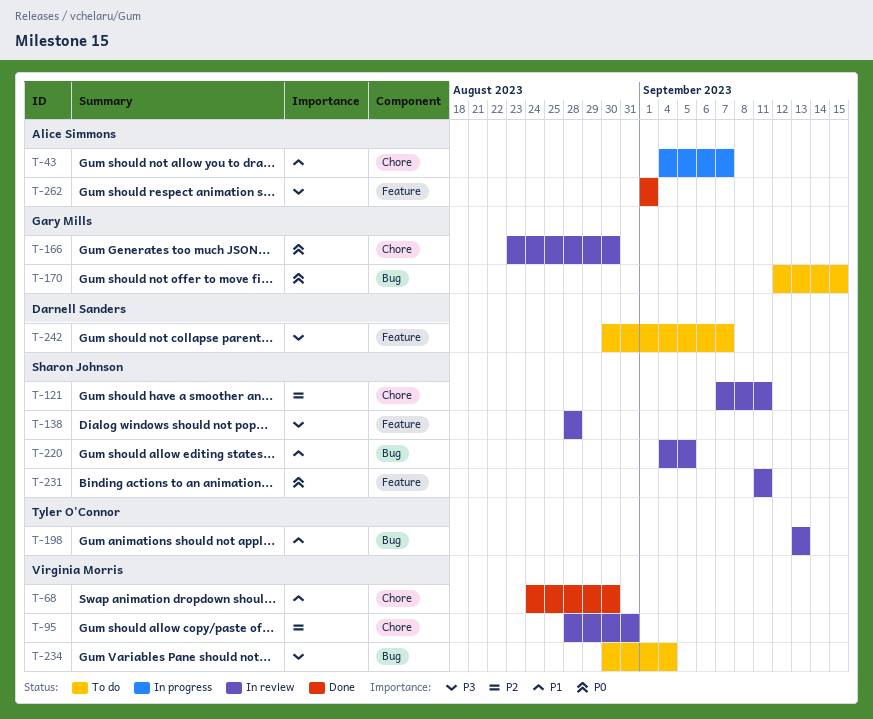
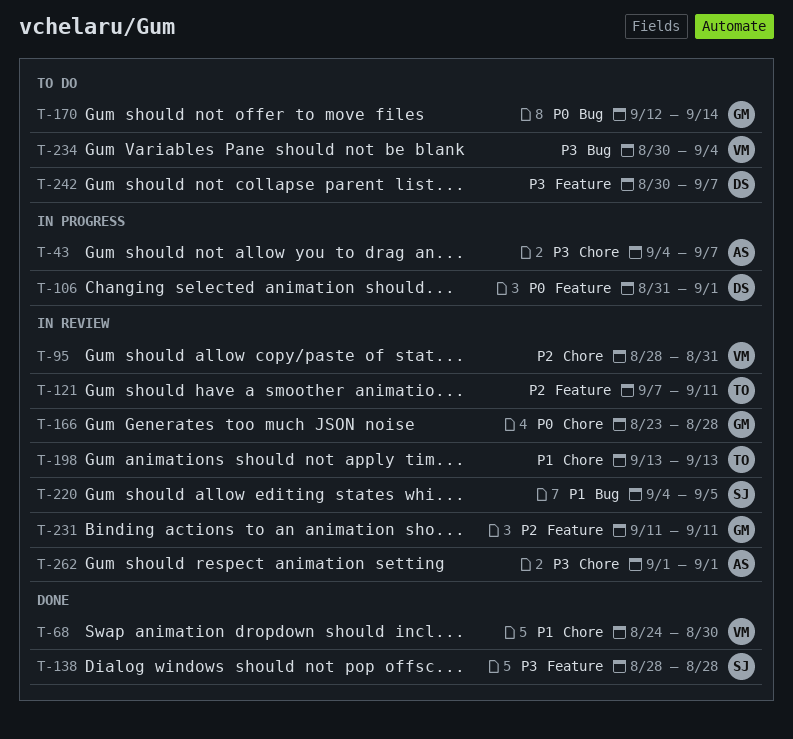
T-43, priority: P1 -> P3
T-106: none -> present
T-121, owner: Sharon Johnson -> Tyler O'Connor
T-121, label: Chore -> Feature
T-138, status: In review -> Done
T-166, due: Aug 30 -> Aug 28
T-170, due: Sep 15 -> Sep 14
T-198, label: Bug -> Chore
T-231, owner: Sharon Johnson -> Gary Mills
T-231, priority: P0 -> P2
T-262, status: Done -> In review
T-262, label: Feature -> Chore

